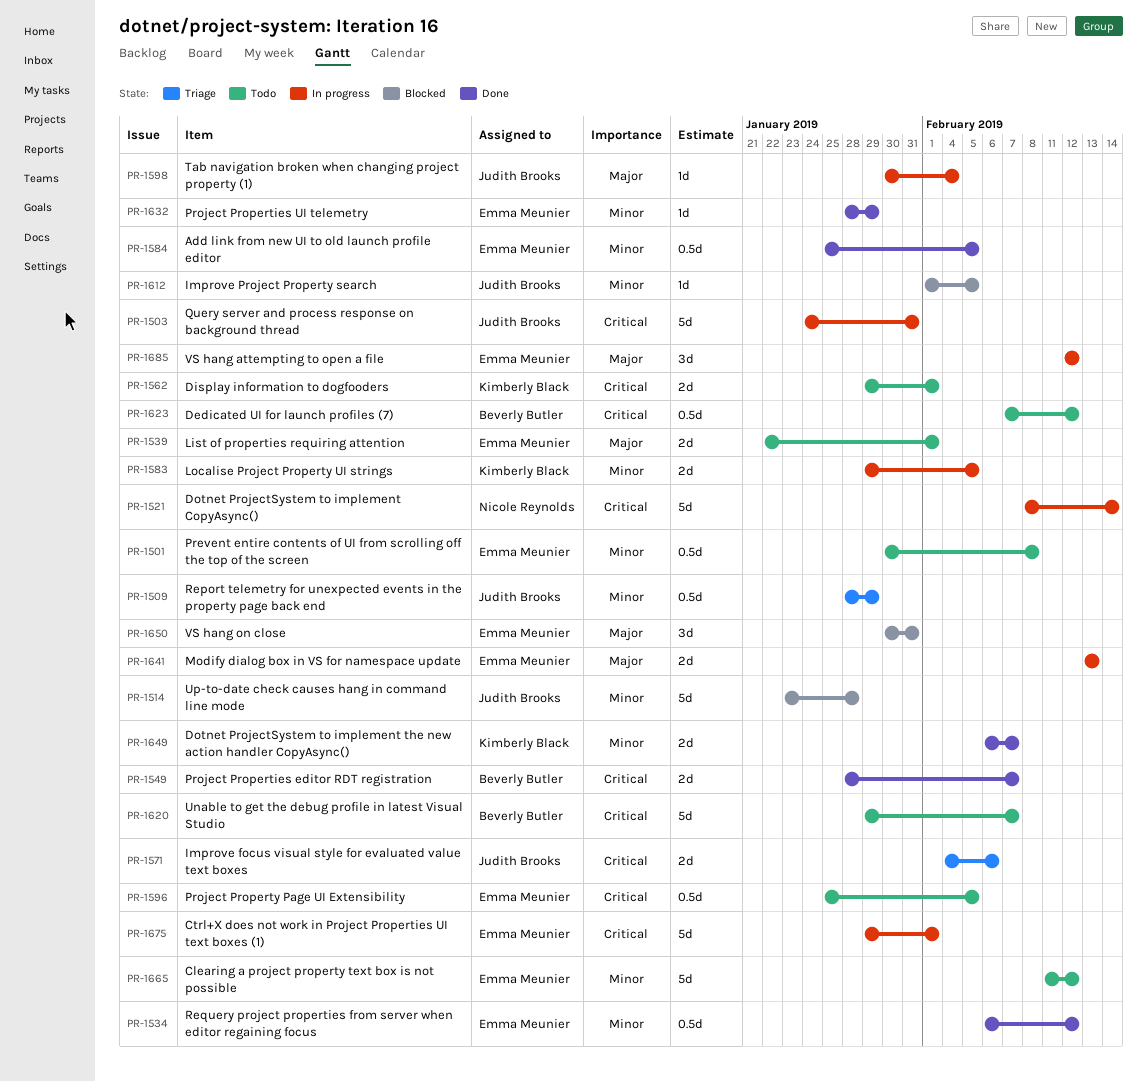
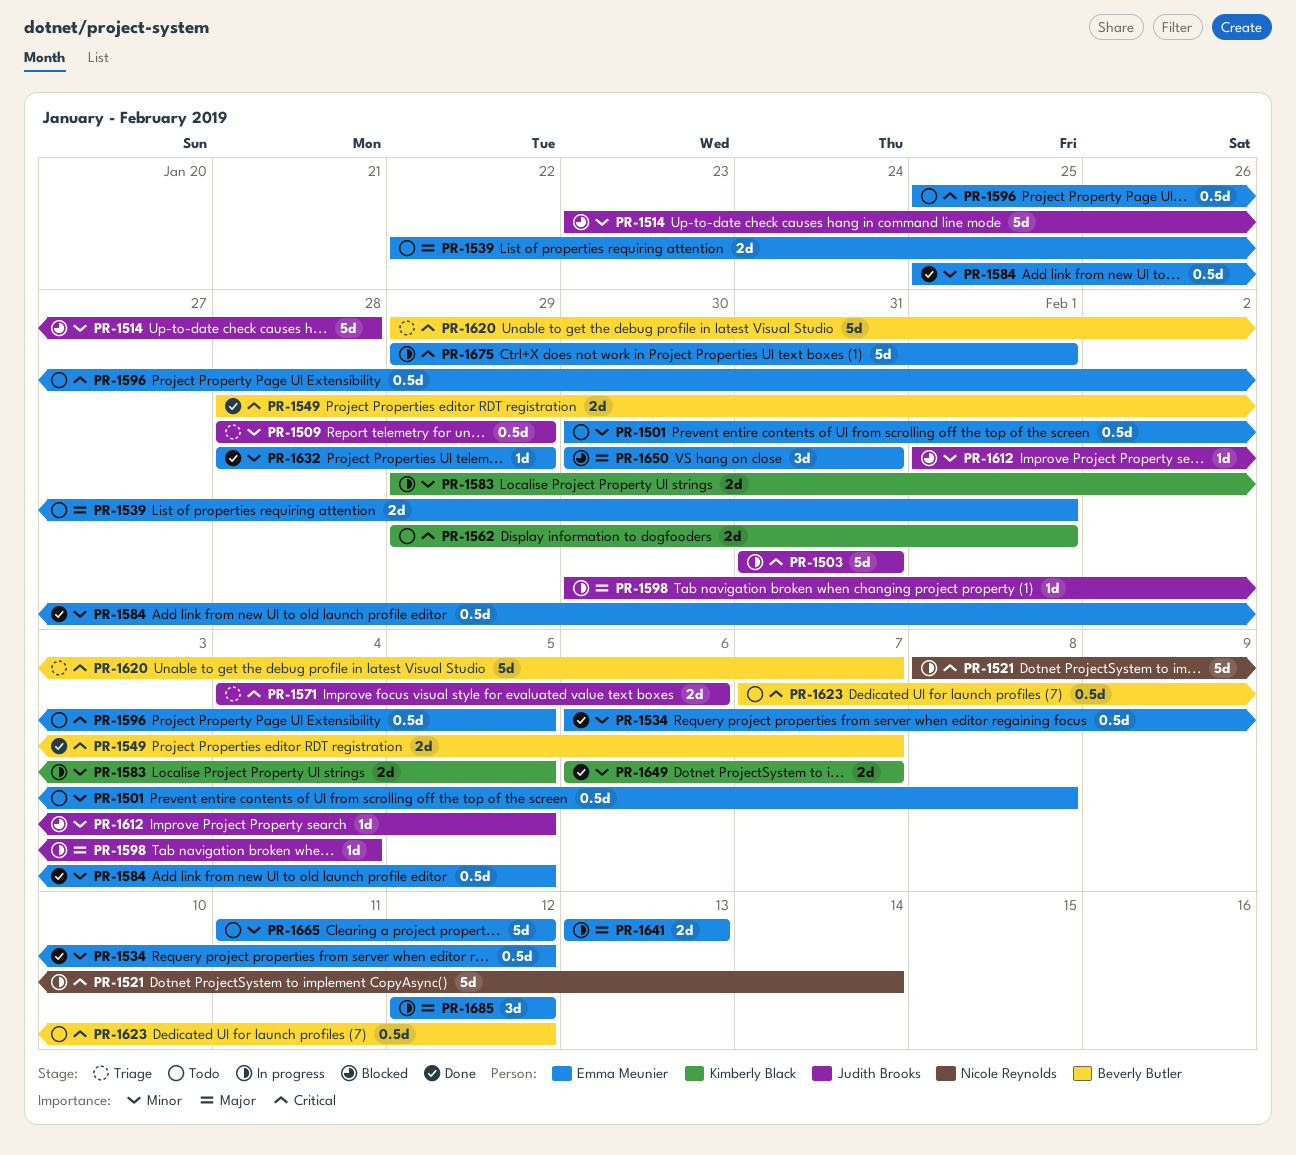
PR-1503, start: Jan 24 -> Jan 31
PR-1620, status: Todo -> Triage

